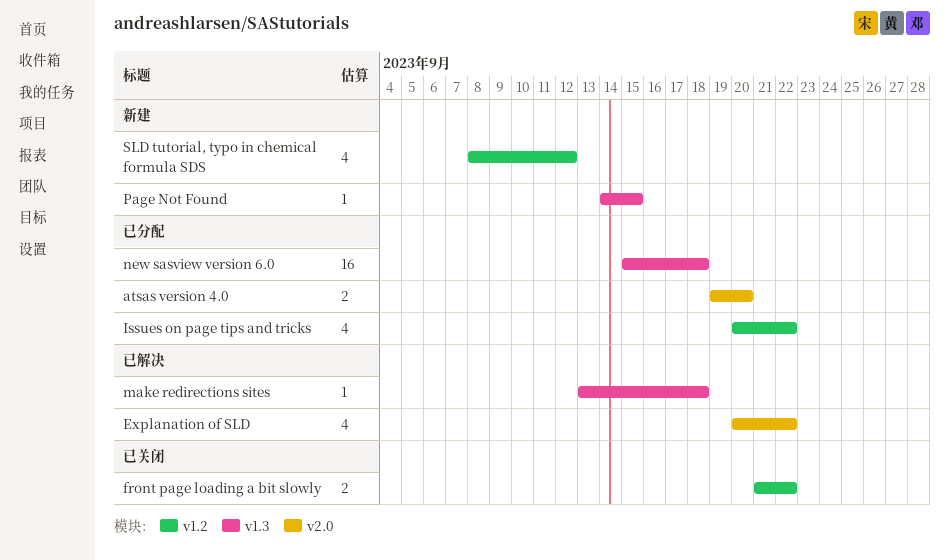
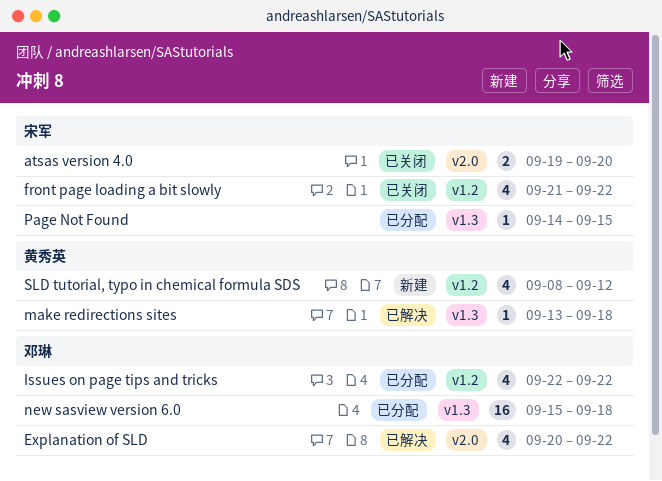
atsas version 4.0, status: 已分配 -> 已关闭
front page loading a bit slowly, estimate: 2 -> 4
Issues on page tips and tricks, start: Sep 20 -> Sep 22
Page Not Found, status: 新建 -> 已分配

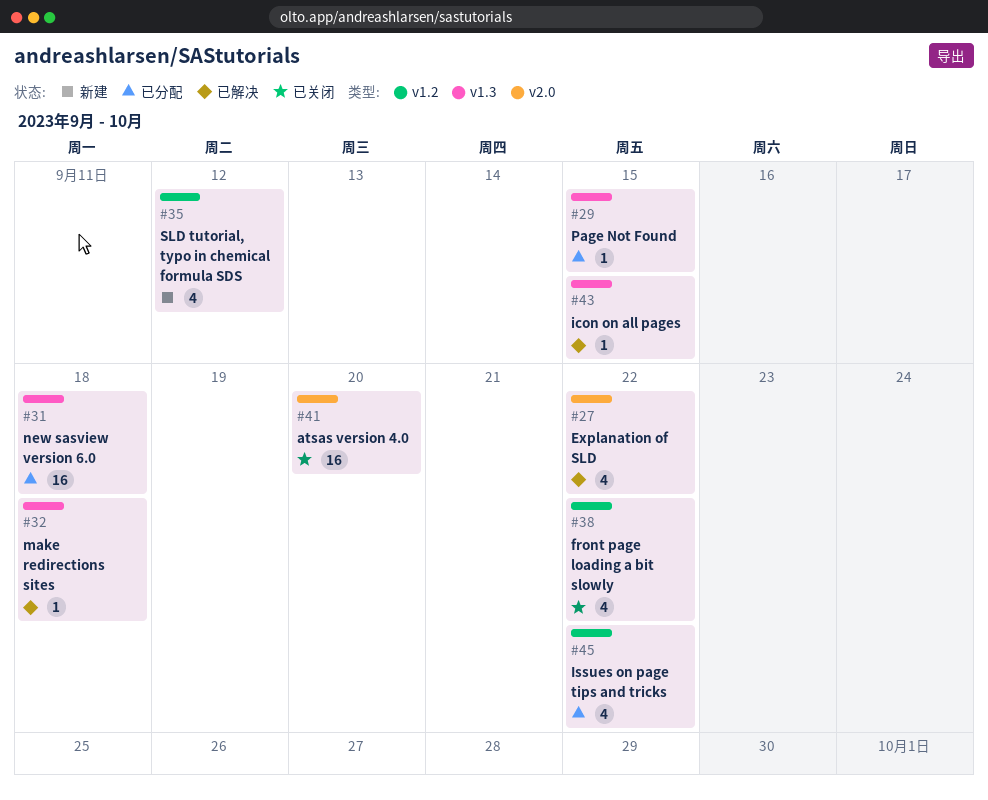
atsas version 4.0, estimate: 2 -> 16
icon on all pages: none -> present

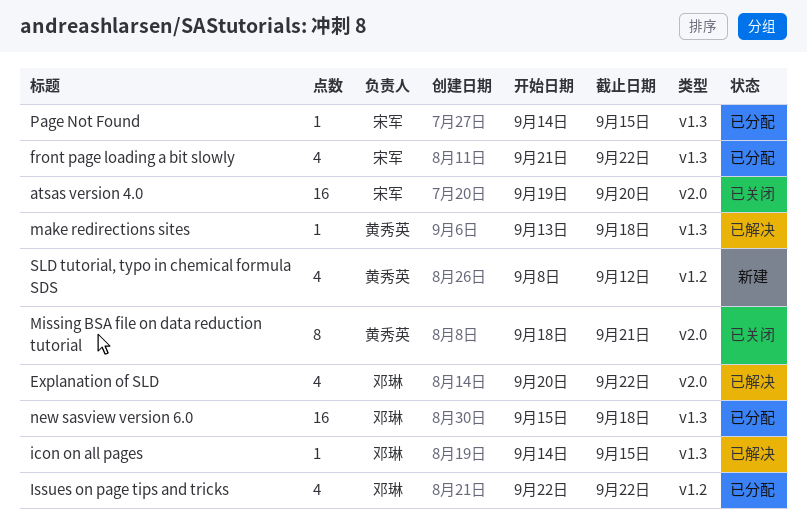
front page loading a bit slowly, status: 已关闭 -> 已分配
front page loading a bit slowly, label: v1.2 -> v1.3
Missing BSA file on data reduction tutorial: none -> present

